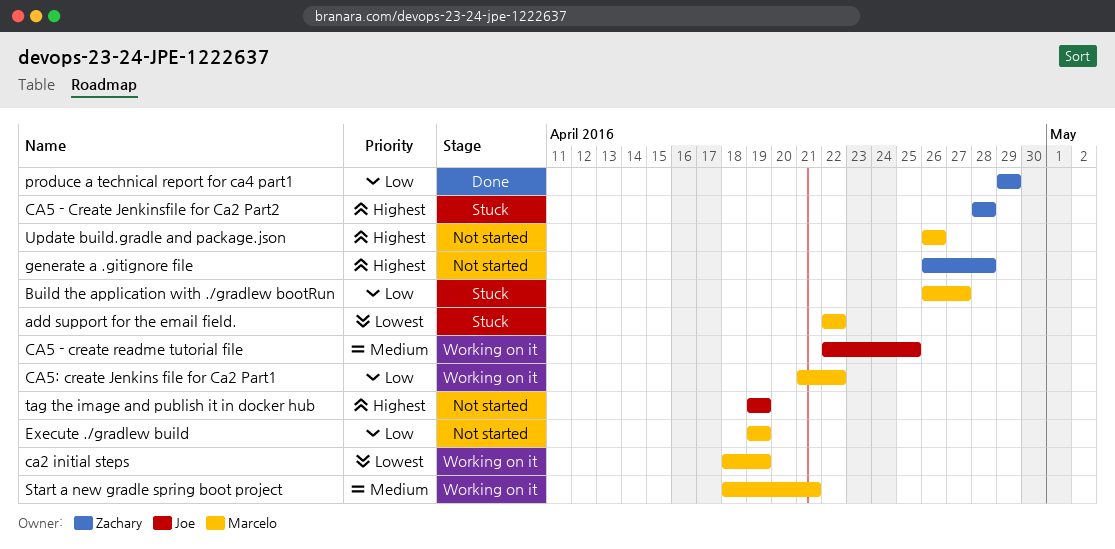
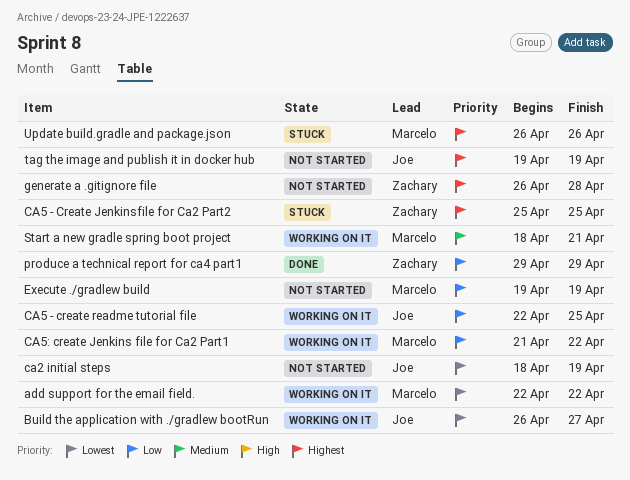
add support for the email field., status: Stuck -> Working on it
Build the application with ./gradlew bootRun, status: Stuck -> Working on it
Build the application with ./gradlew bootRun, owner: Marcelo -> Joe
Build the application with ./gradlew bootRun, priority: Low -> Lowest
ca2 initial steps, status: Working on it -> Not started
ca2 initial steps, owner: Marcelo -> Joe
CA5 - Create Jenkinsfile for Ca2 Part2, start: Apr 28 -> Apr 25
CA5 - Create Jenkinsfile for Ca2 Part2, due: Apr 28 -> Apr 25
CA5 - create readme tutorial file, priority: Medium -> Low
Update build.gradle and package.json, status: Not started -> Stuck

